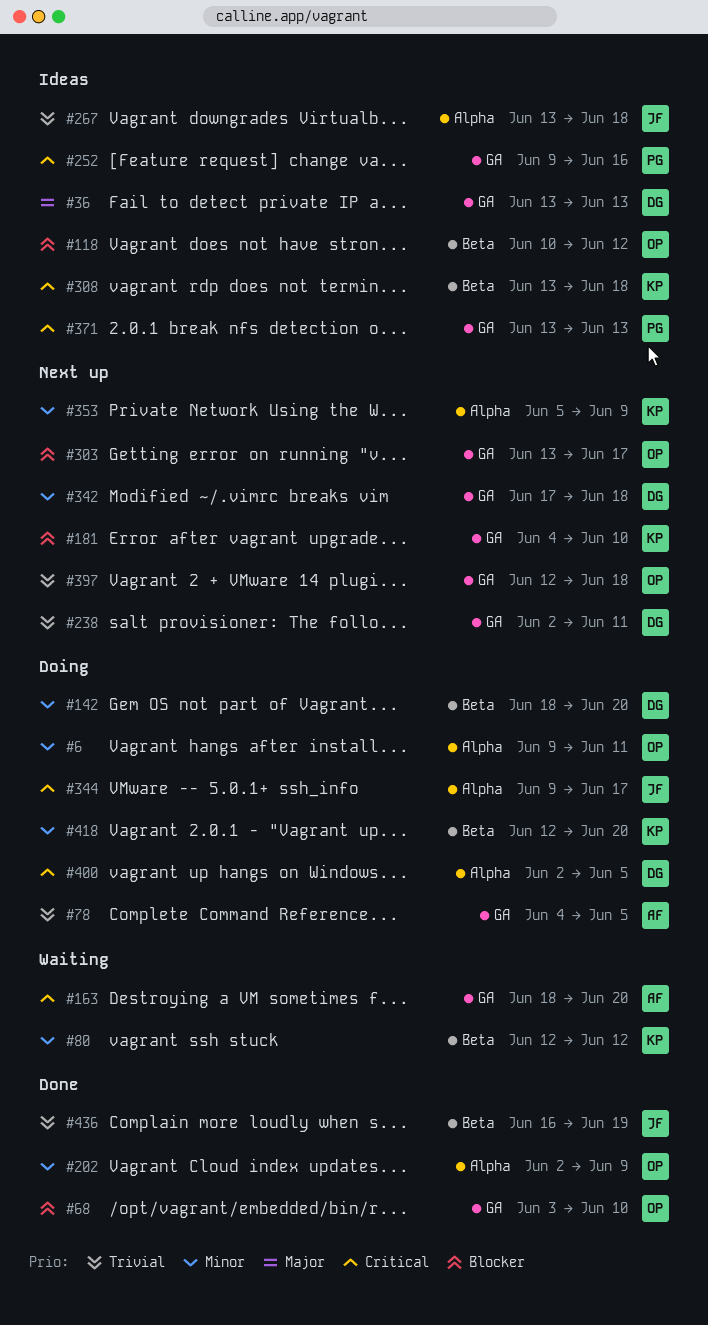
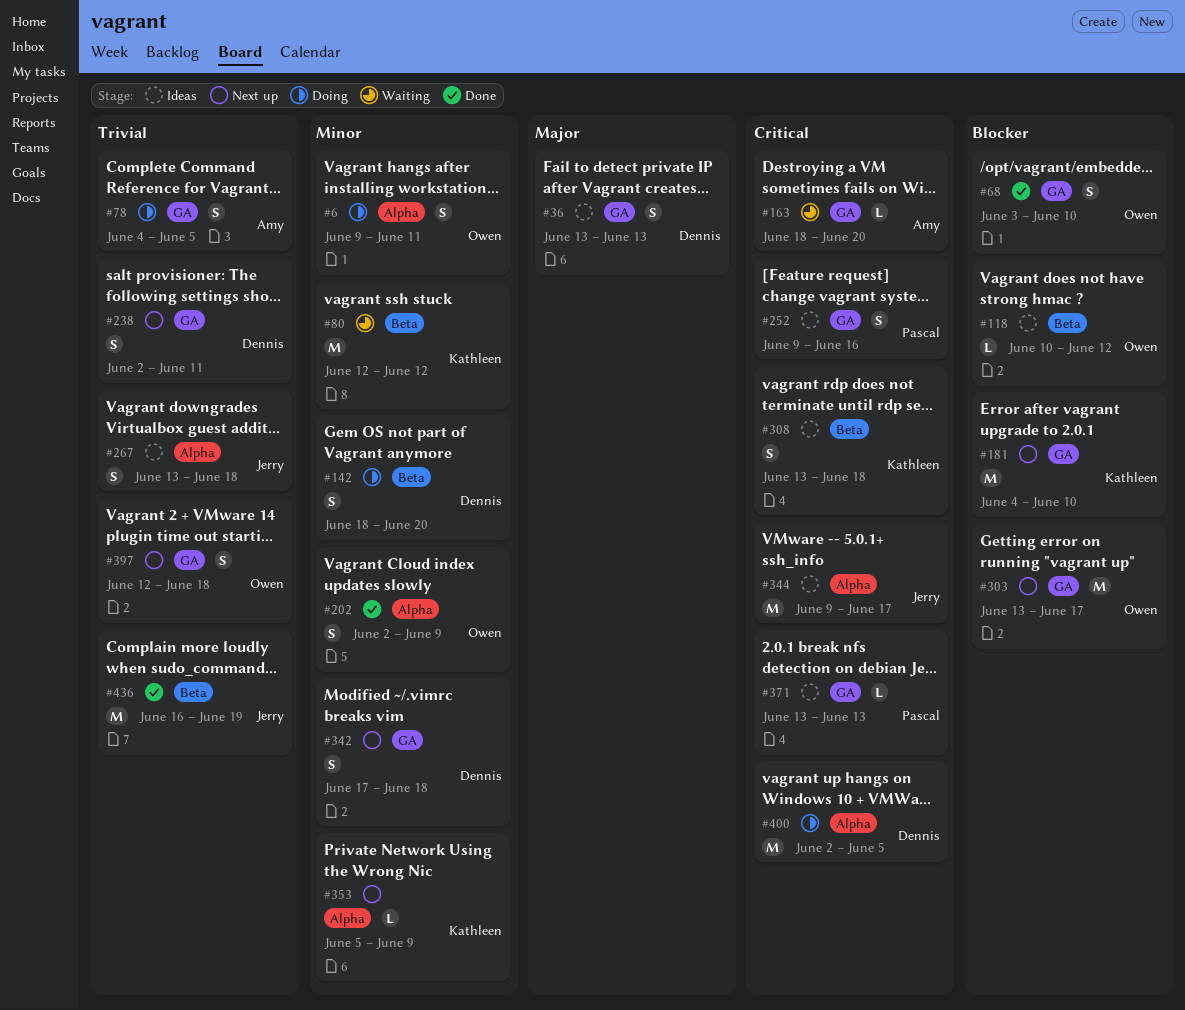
#344, status: Doing -> Ideas
#418: present -> none

